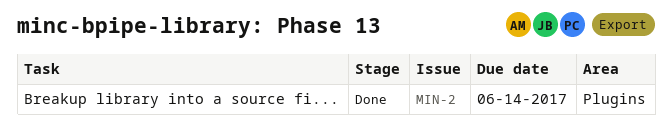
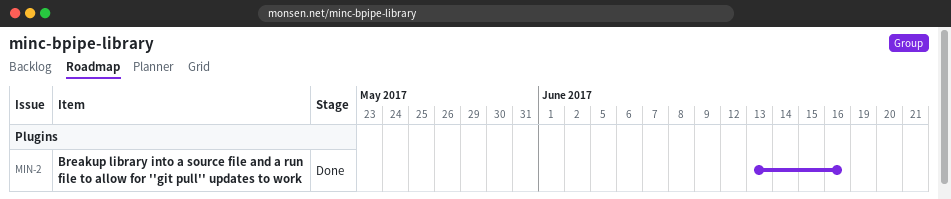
MIN-2, due: Jun 14 -> Jun 16

